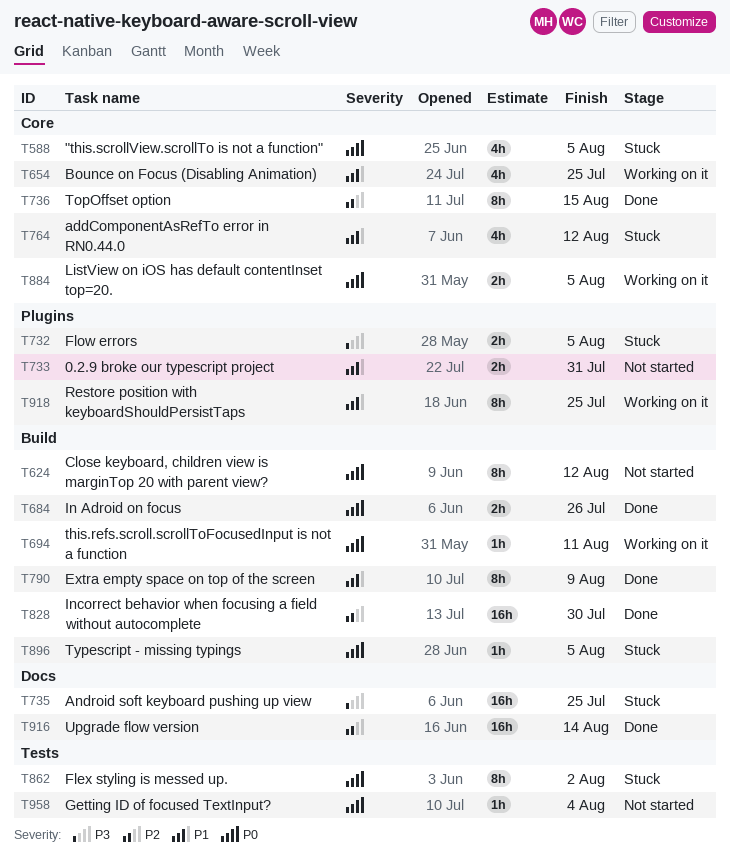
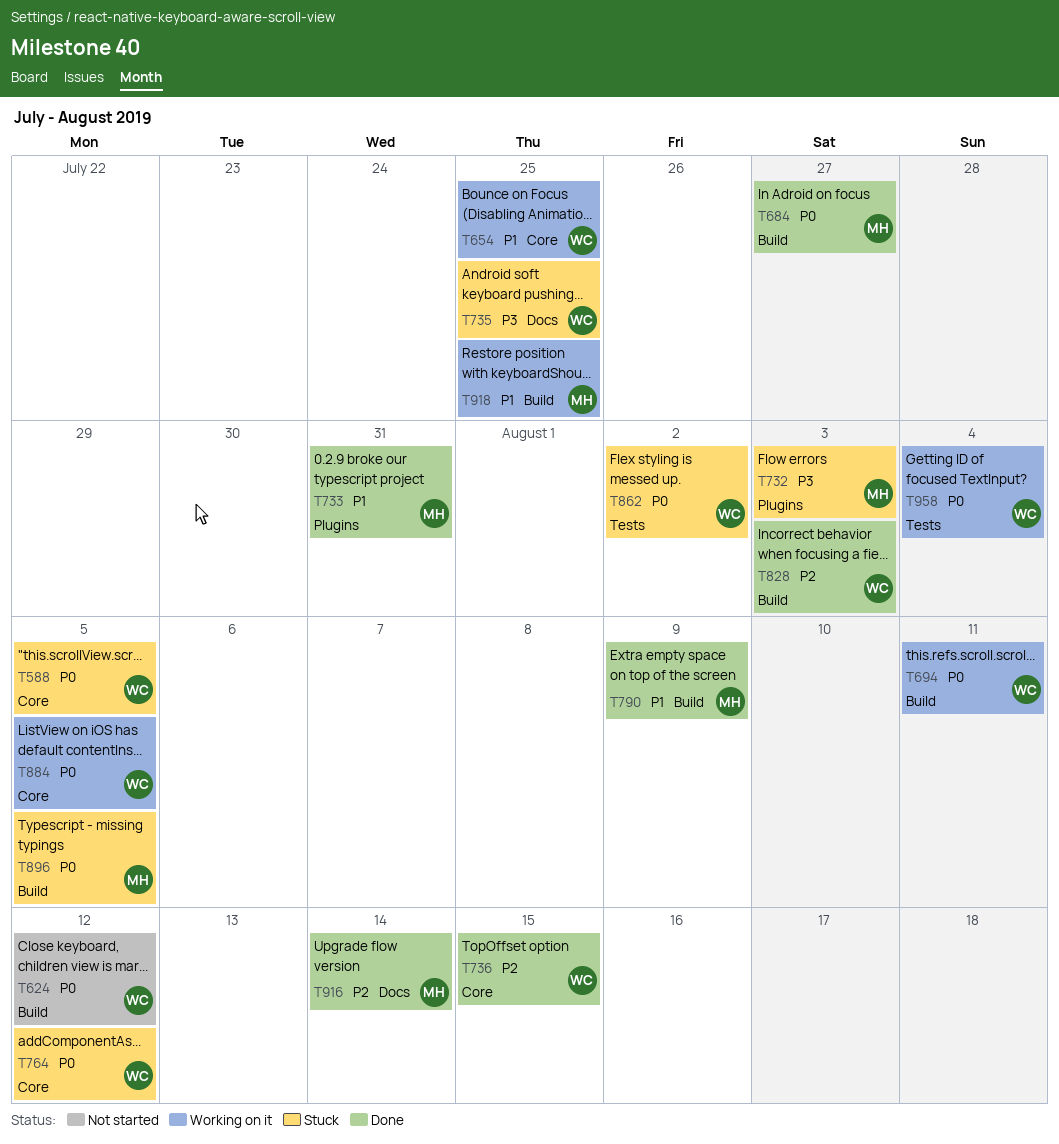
T684, due: Jul 26 -> Jul 27
T732, due: Aug 5 -> Aug 3
T733, status: Not started -> Done
T764, priority: P1 -> P0
T828, due: Jul 30 -> Aug 3
T918, label: Plugins -> Build
T958, status: Not started -> Working on it

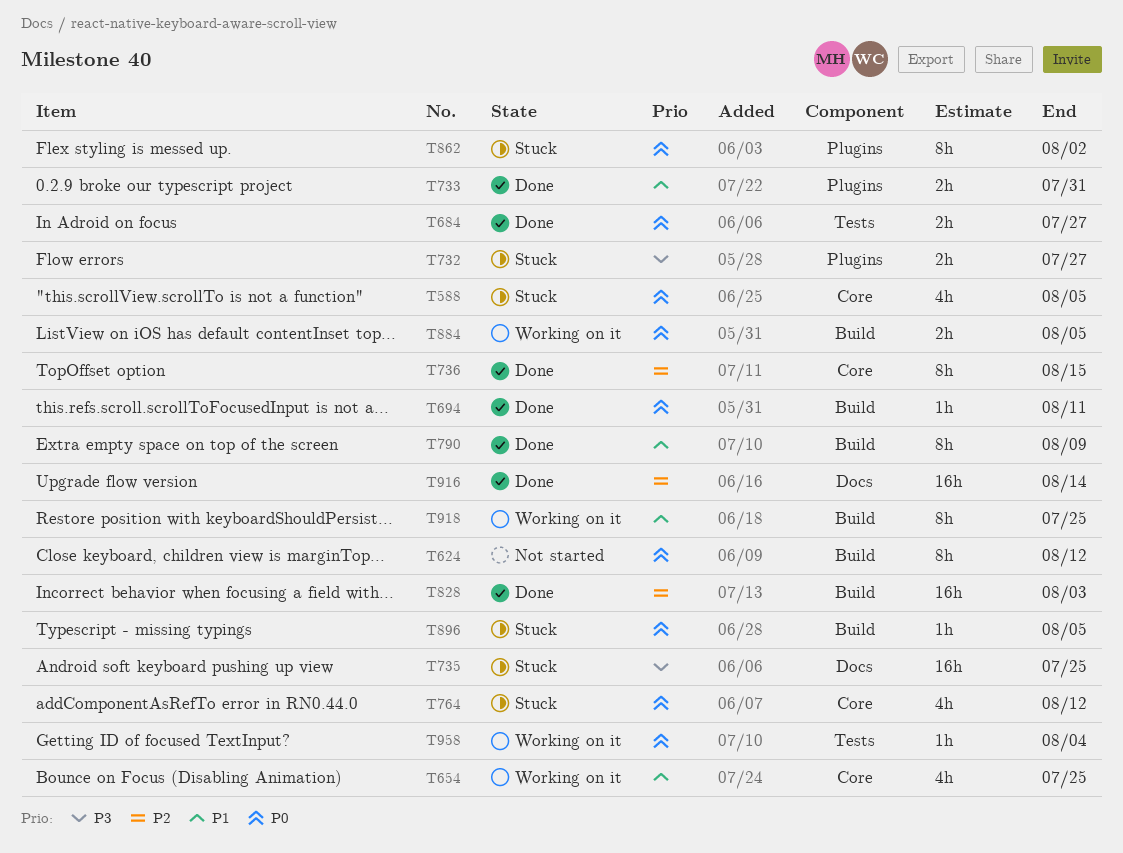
T684, label: Build -> Tests
T694, status: Working on it -> Done
T732, due: Aug 3 -> Jul 27
T862, label: Tests -> Plugins
T884, label: Core -> Build

